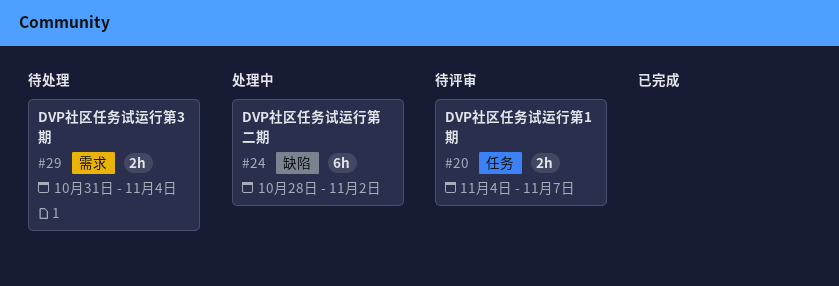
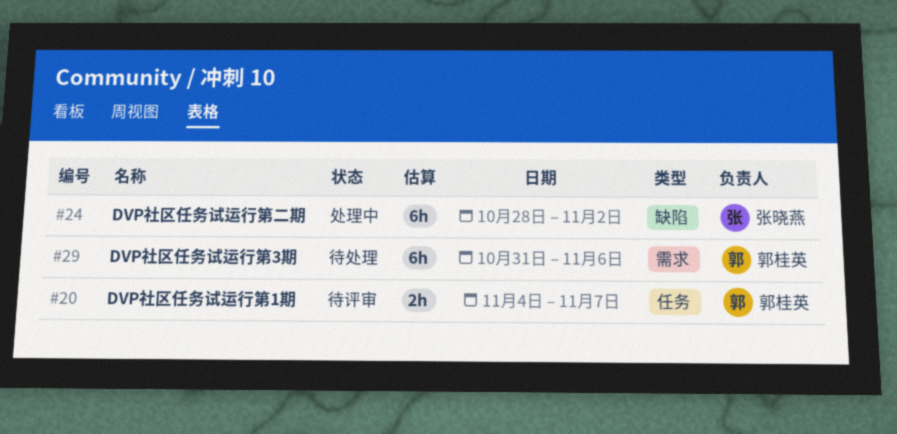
#29, estimate: 2h -> 6h
#29, due: Nov 4 -> Nov 6

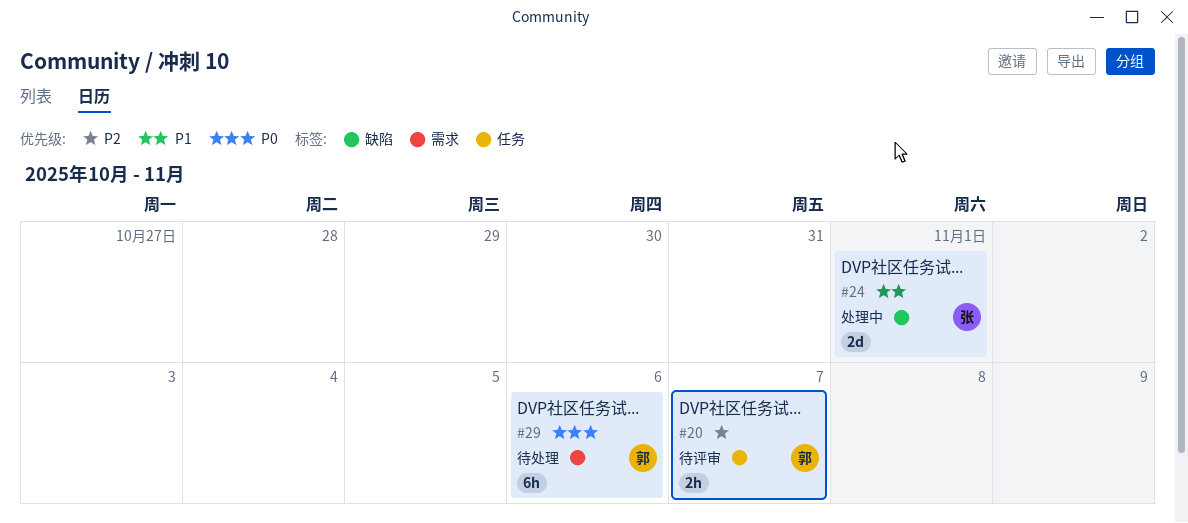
#24, estimate: 6h -> 2d
#24, due: Nov 2 -> Nov 1

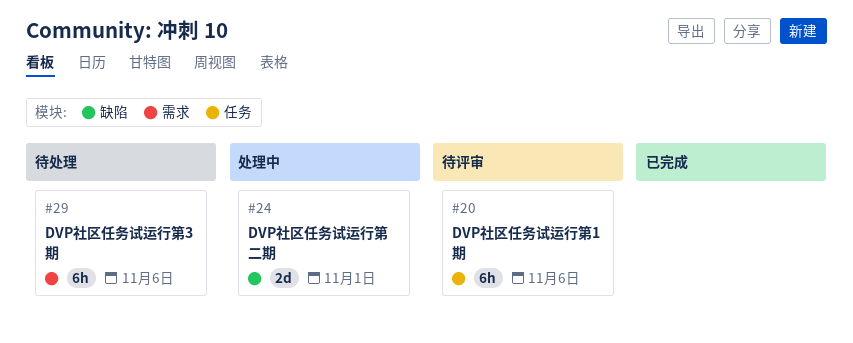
#20, estimate: 2h -> 6h
#20, due: Nov 7 -> Nov 6

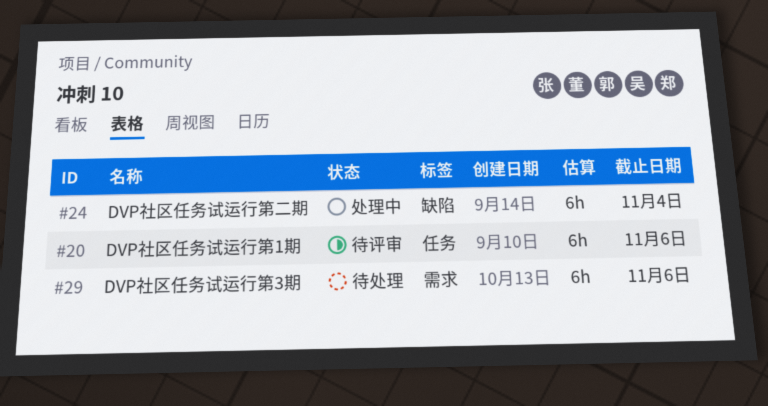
#24, estimate: 2d -> 6h
#24, due: Nov 1 -> Nov 4

